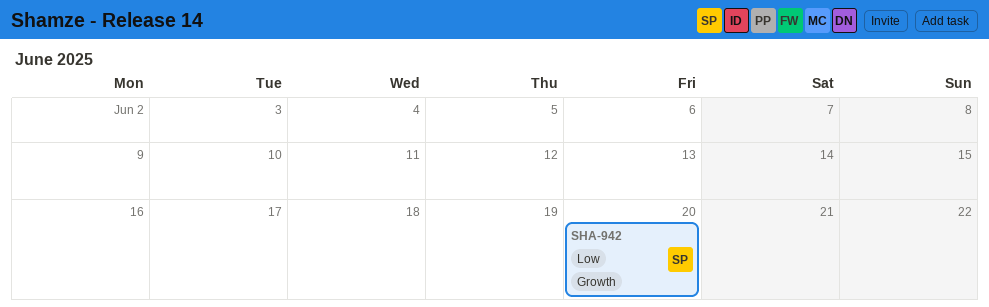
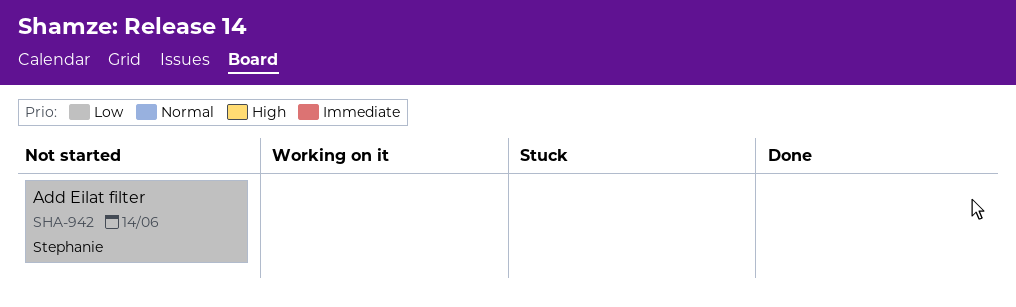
SHA-942, due: Jun 20 -> Jun 14

